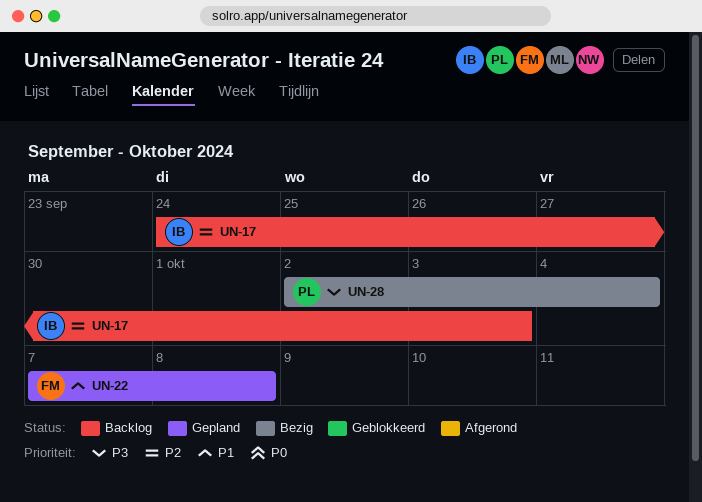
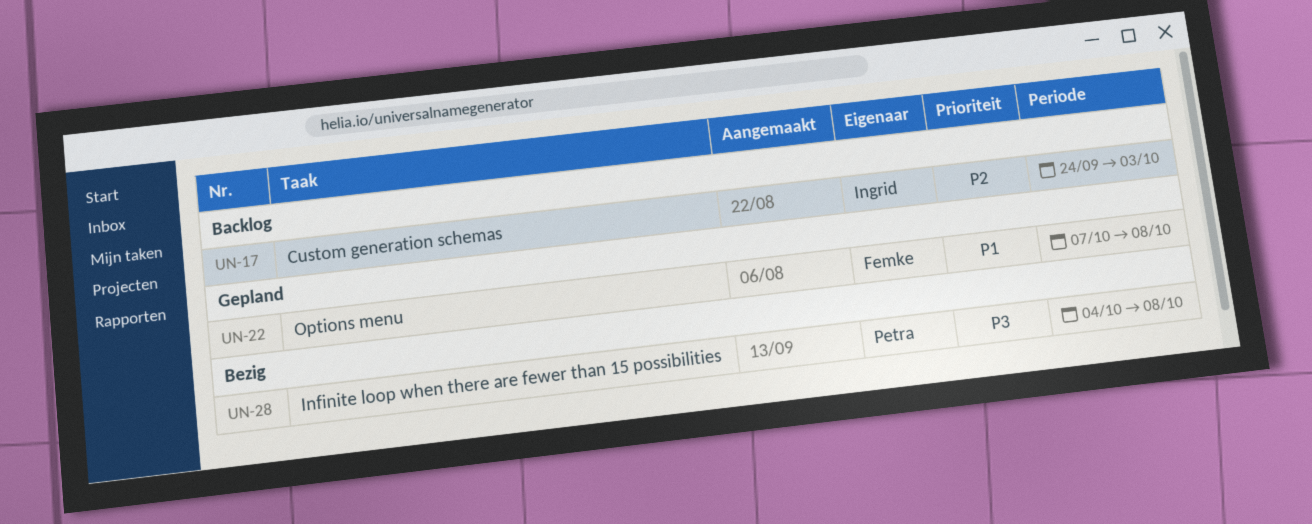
UN-28, start: Oct 2 -> Oct 4
UN-28, due: Oct 4 -> Oct 8

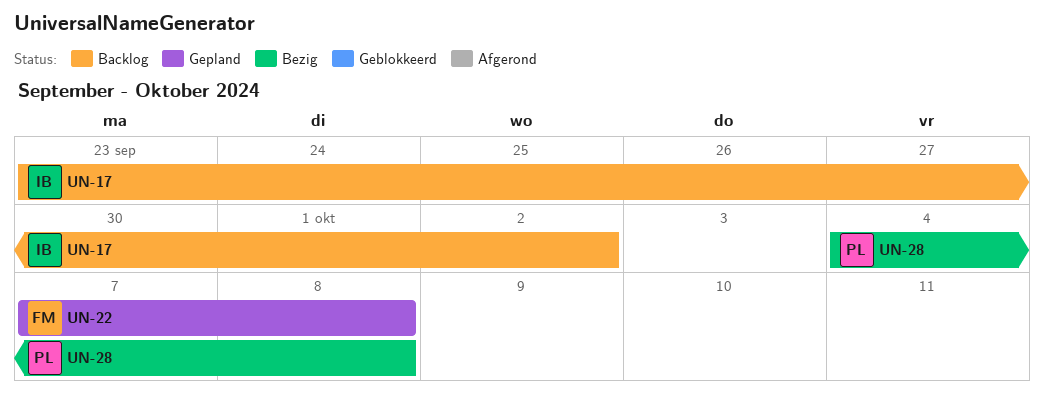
UN-17, start: Sep 24 -> Sep 23
UN-17, due: Oct 3 -> Oct 2

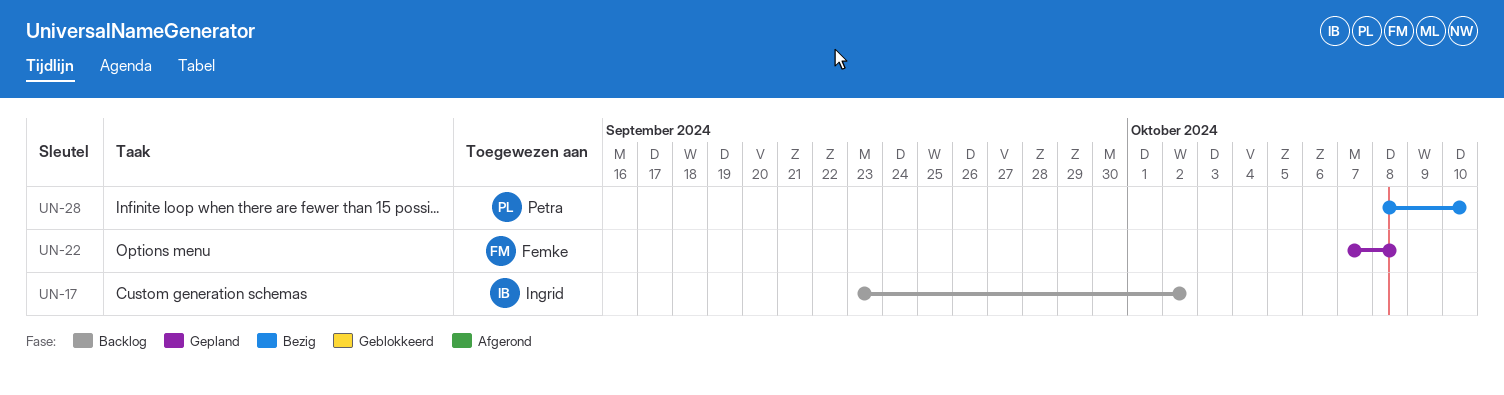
UN-28, start: Oct 4 -> Oct 8
UN-28, due: Oct 8 -> Oct 10

